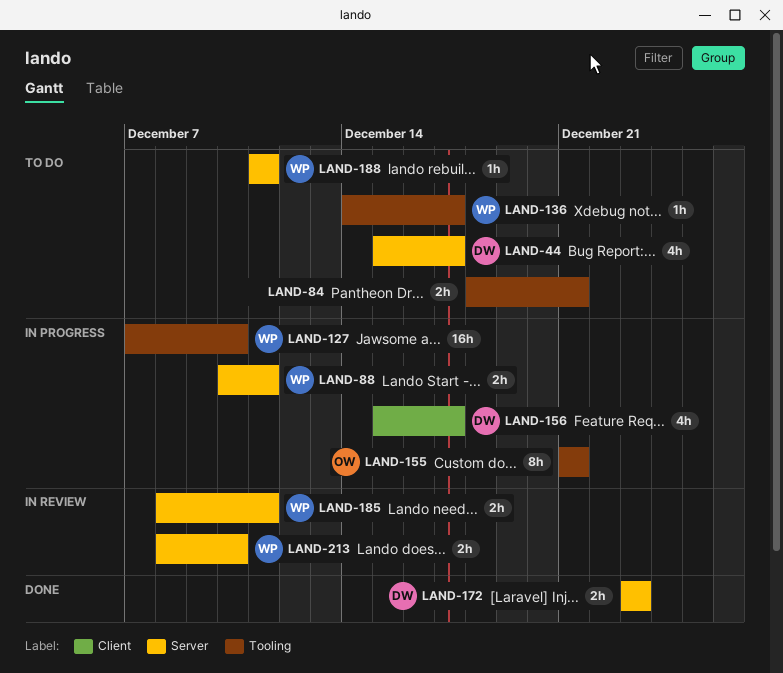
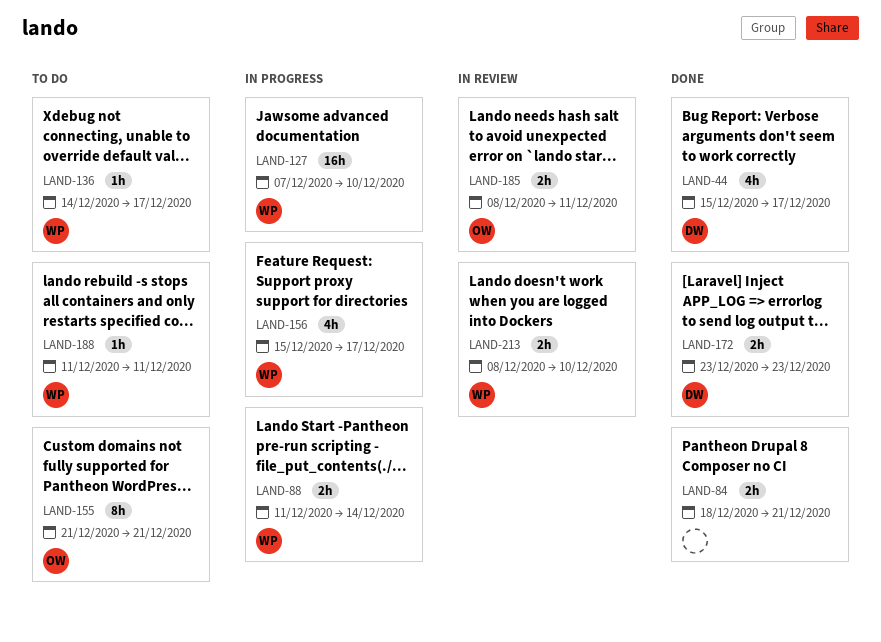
LAND-44, status: To do -> Done
LAND-84, status: To do -> Done
LAND-88, start: Dec 10 -> Dec 11
LAND-88, due: Dec 11 -> Dec 14
LAND-155, status: In progress -> To do
LAND-156, owner: DW -> WP
LAND-185, owner: WP -> OW

